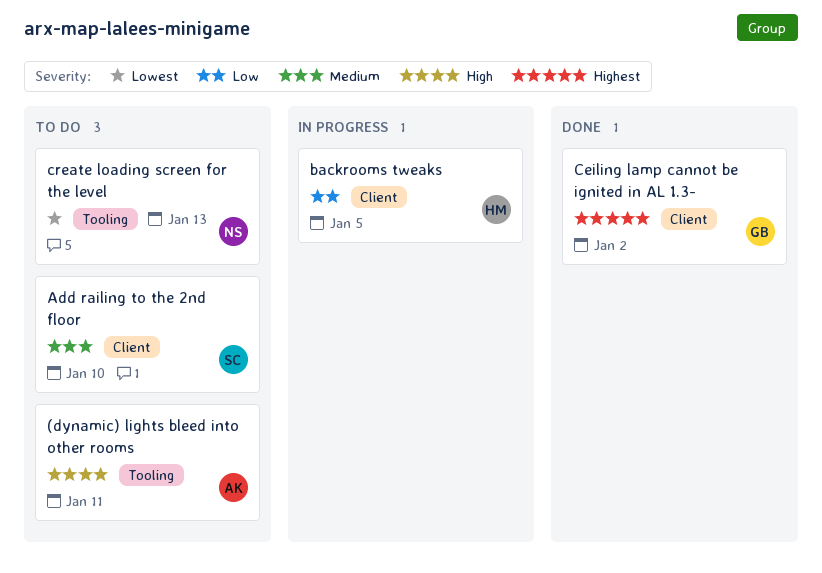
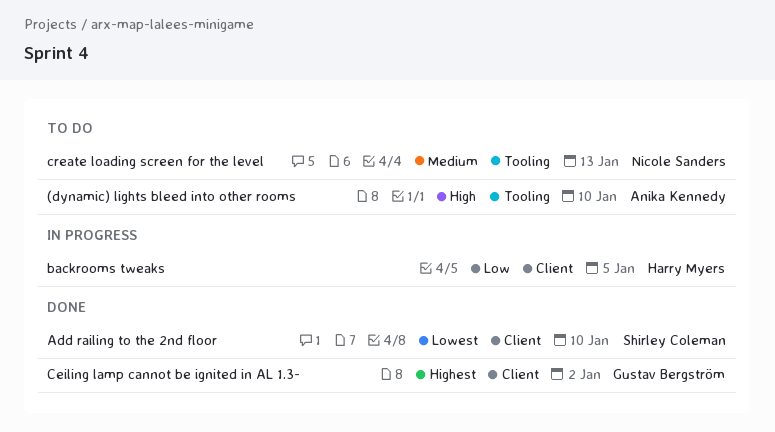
(dynamic) lights bleed into other rooms, due: Jan 11 -> Jan 10
Add railing to the 2nd floor, status: To do -> Done
Add railing to the 2nd floor, priority: Medium -> Lowest
create loading screen for the level, priority: Lowest -> Medium

